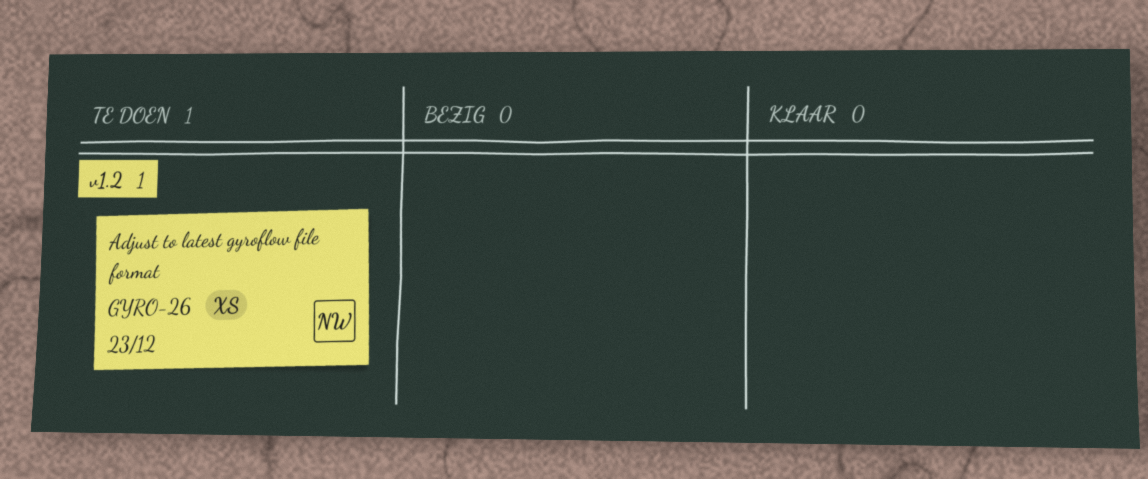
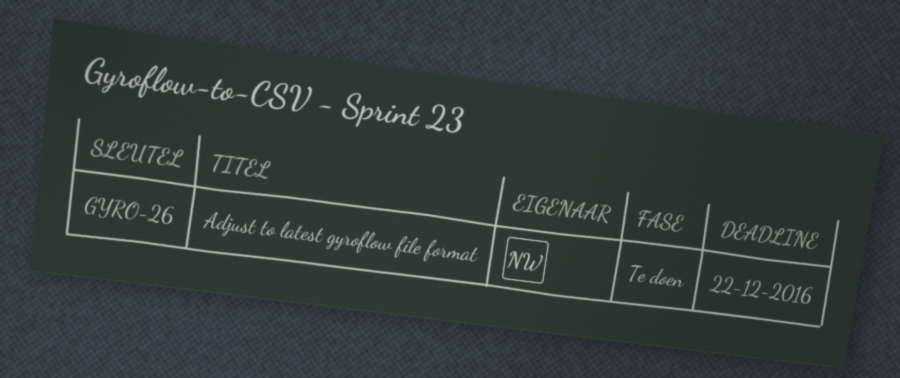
GYRO-26, due: Dec 23 -> Dec 22

